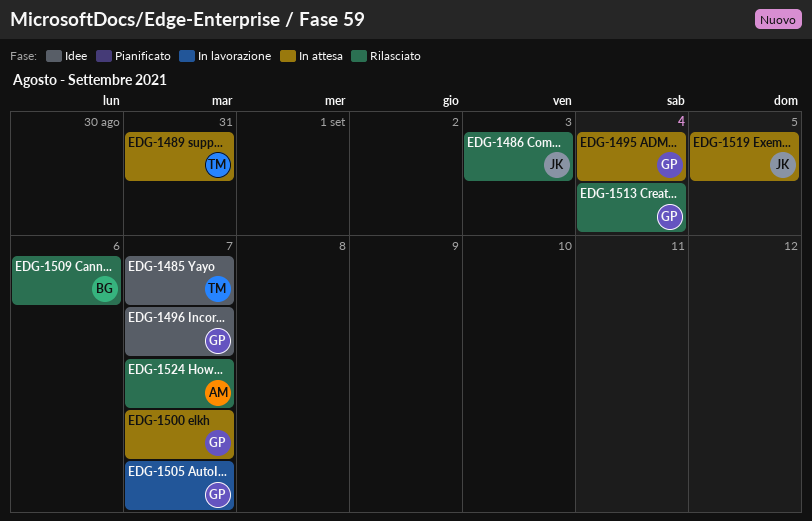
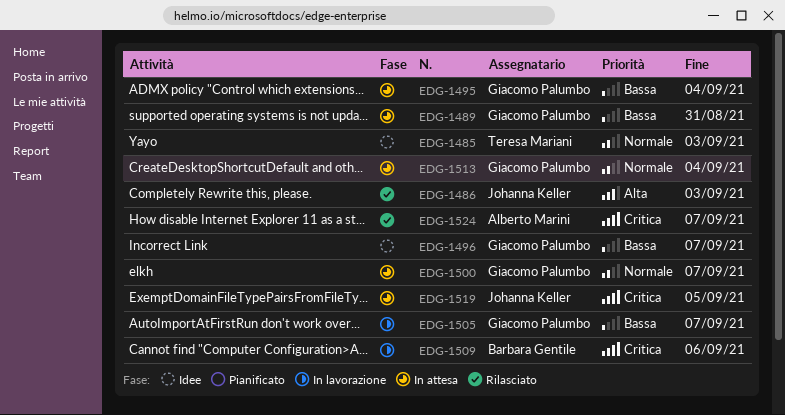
EDG-1485, due: Sep 7 -> Sep 3
EDG-1489, owner: Teresa Mariani -> Giacomo Palumbo
EDG-1509, status: Rilasciato -> In lavorazione
EDG-1513, status: Rilasciato -> In attesa

